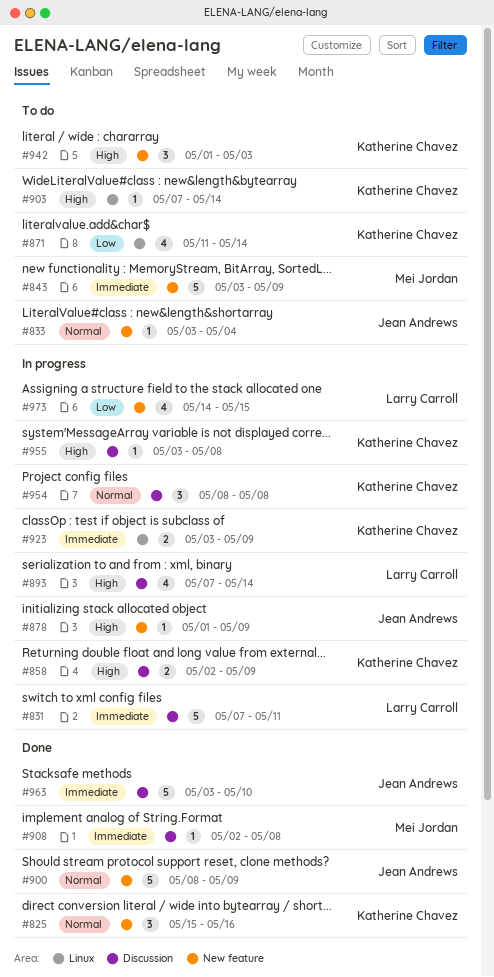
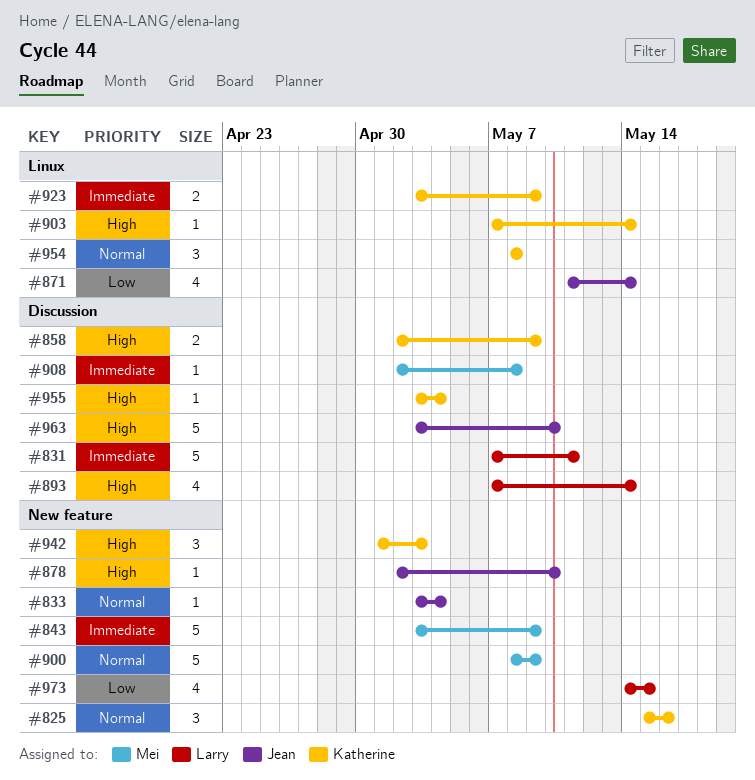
#871, owner: Katherine Chavez -> Jean Andrews
#878, start: May 1 -> May 2
#878, due: May 9 -> May 10
#900, owner: Jean Andrews -> Mei Jordan
#954, label: Discussion -> Linux
#955, due: May 8 -> May 4
#963, priority: Immediate -> High

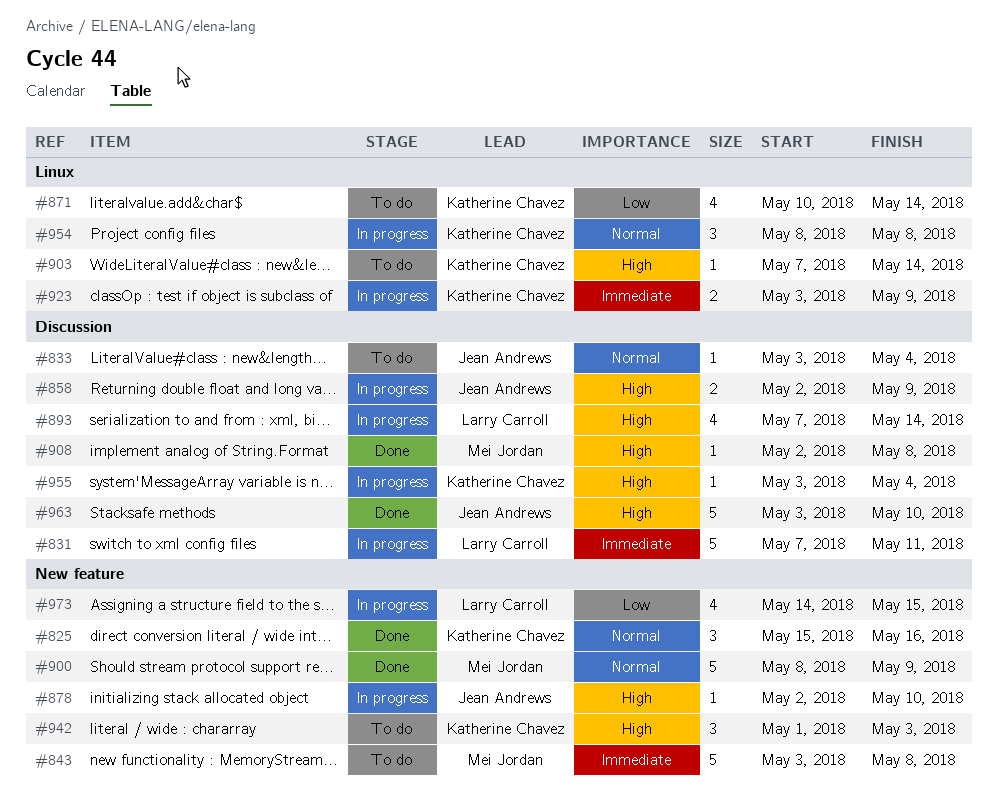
#833, label: New feature -> Discussion
#843, due: May 9 -> May 8
#858, owner: Katherine Chavez -> Jean Andrews
#871, owner: Jean Andrews -> Katherine Chavez
#871, start: May 11 -> May 10
#908, priority: Immediate -> High

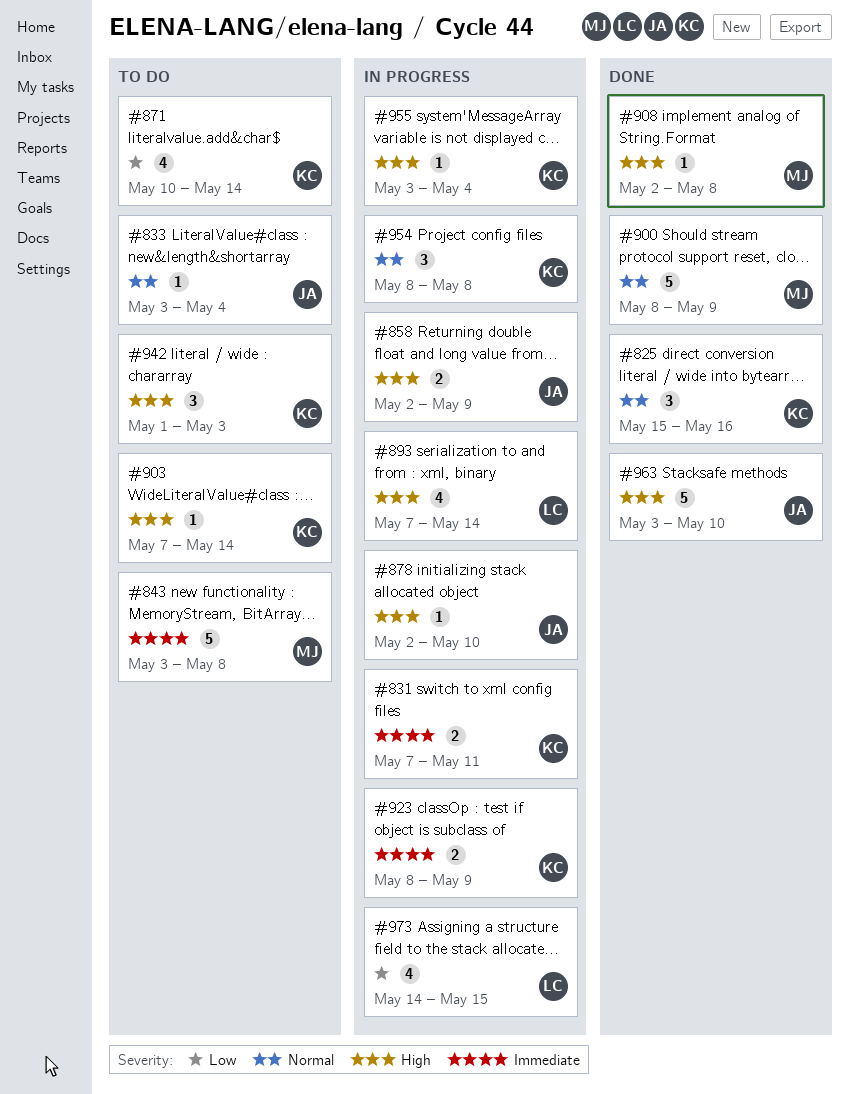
#831, owner: Larry Carroll -> Katherine Chavez
#831, estimate: 5 -> 2
#923, start: May 3 -> May 8

